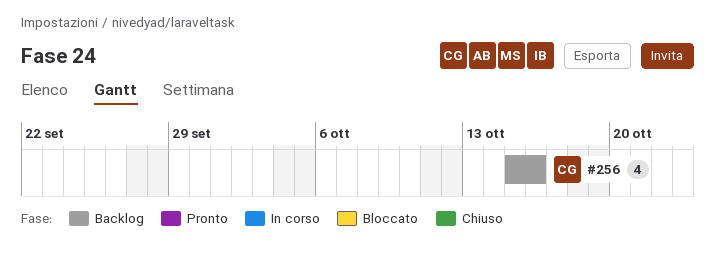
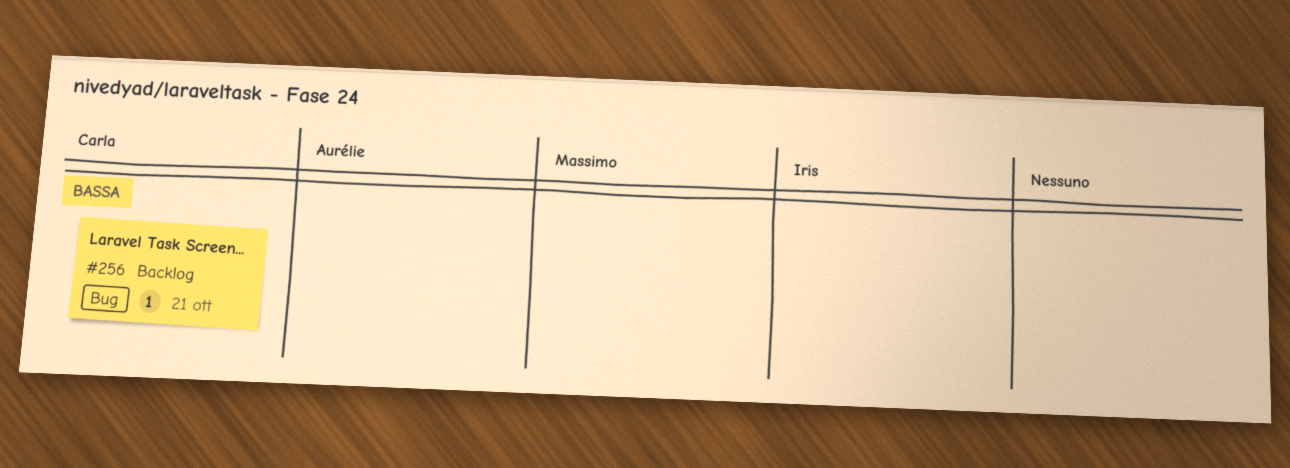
#256, estimate: 4 -> 1
#256, due: Oct 16 -> Oct 21

